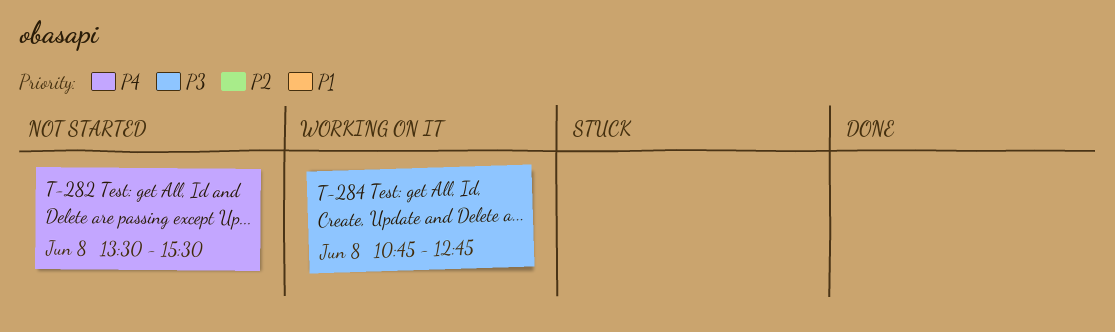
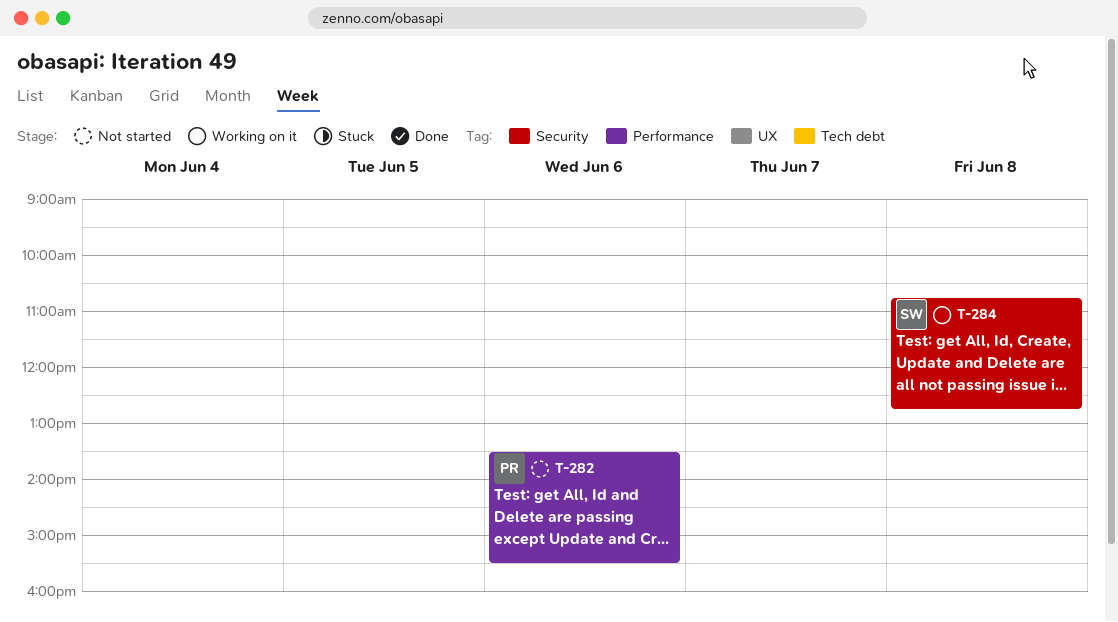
T-282, day: Jun 8 -> Jun 6

